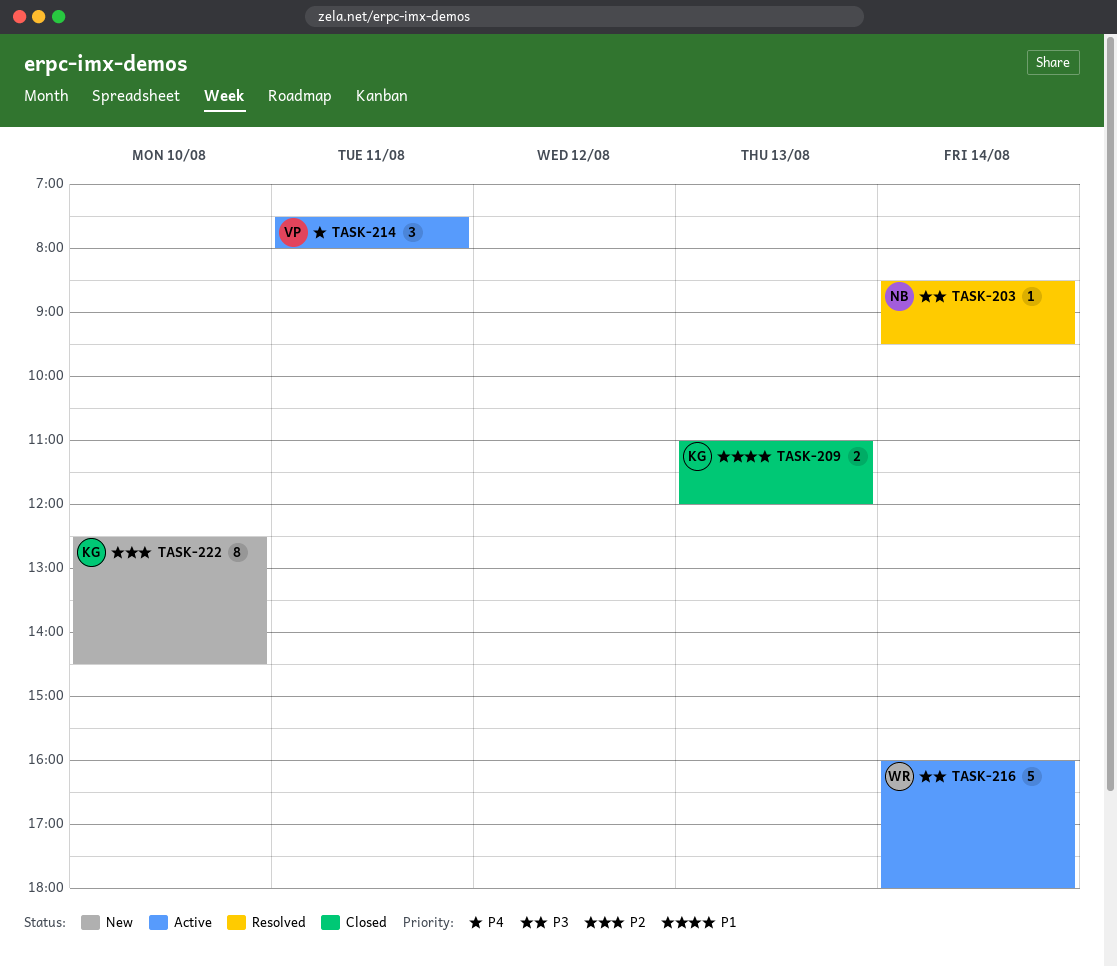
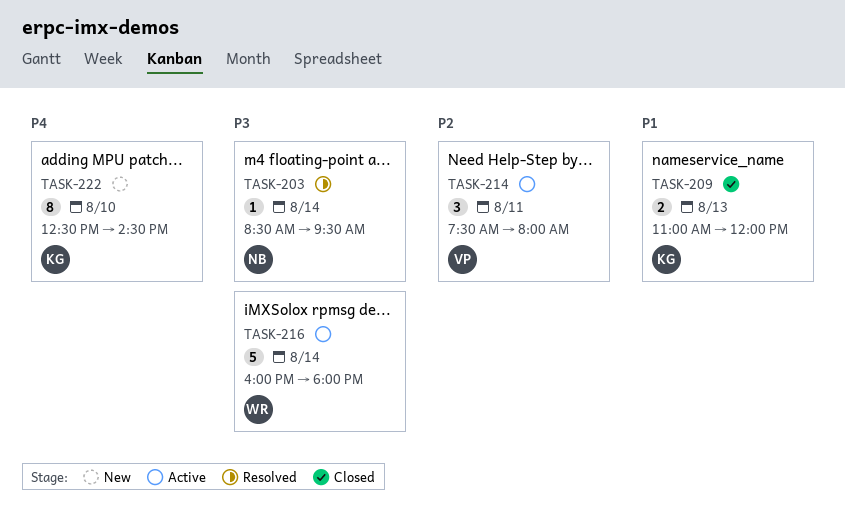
TASK-214, priority: P4 -> P2
TASK-222, priority: P2 -> P4

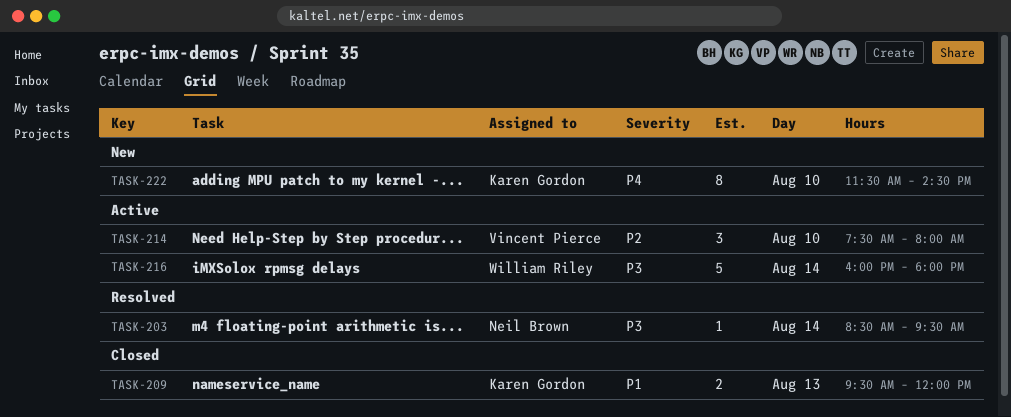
TASK-209, begins: 11:00 -> 09:30
TASK-214, day: Aug 11 -> Aug 10
TASK-222, begins: 12:30 -> 11:30

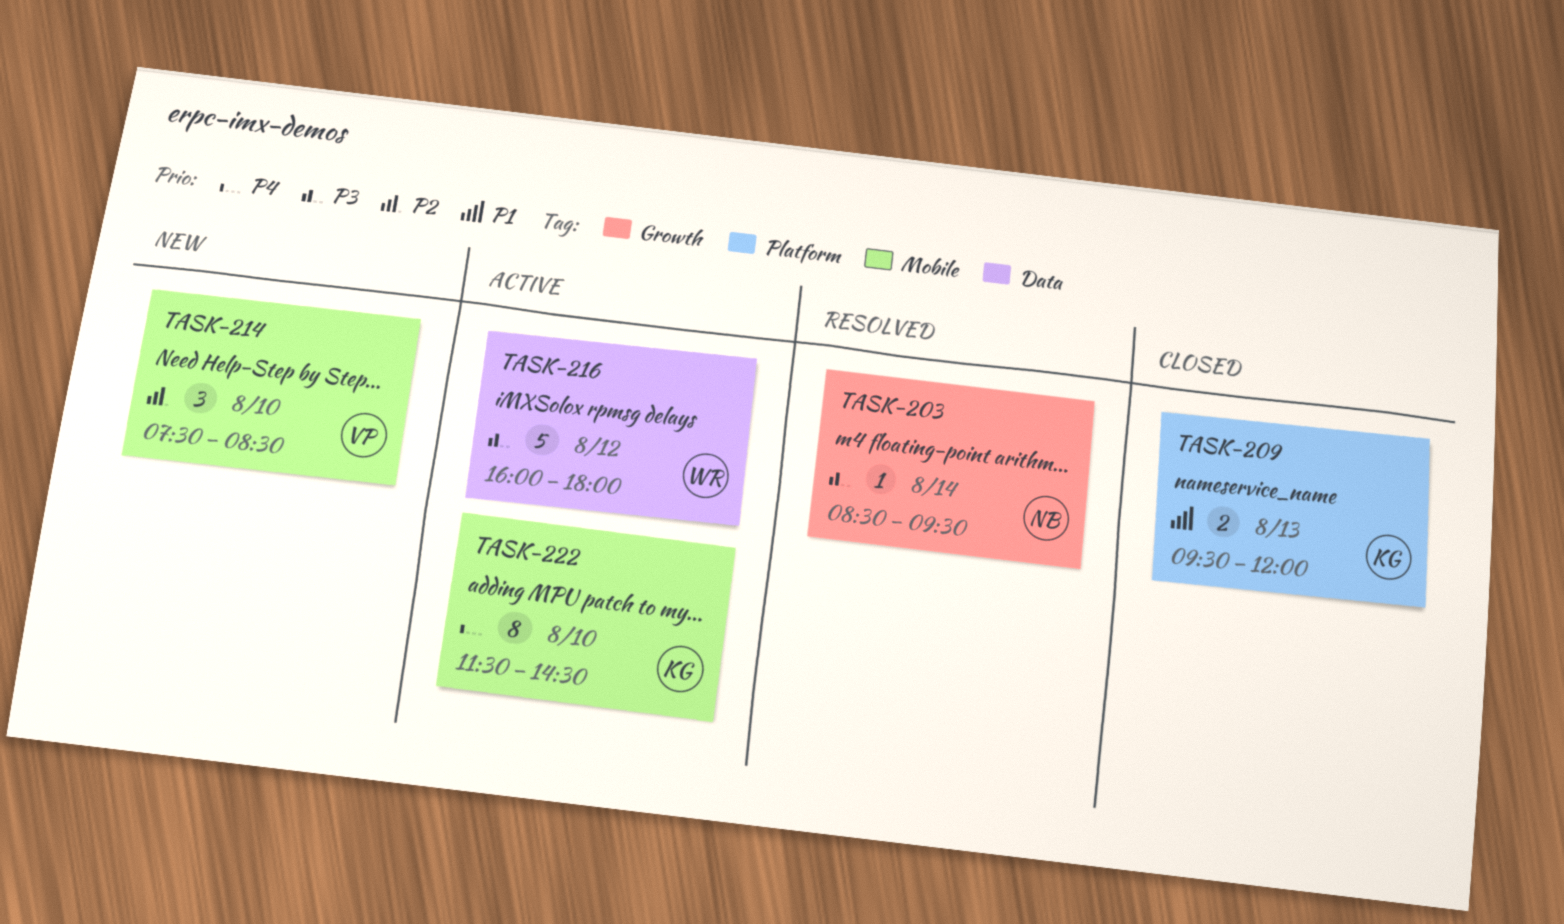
TASK-214, status: Active -> New
TASK-214, ends: 08:00 -> 08:30
TASK-216, day: Aug 14 -> Aug 12
TASK-222, status: New -> Active

